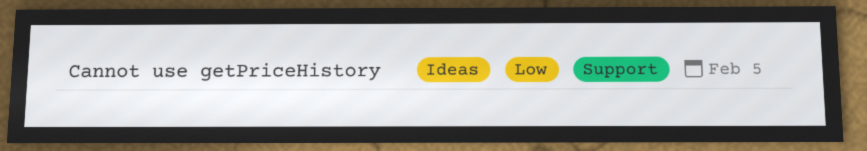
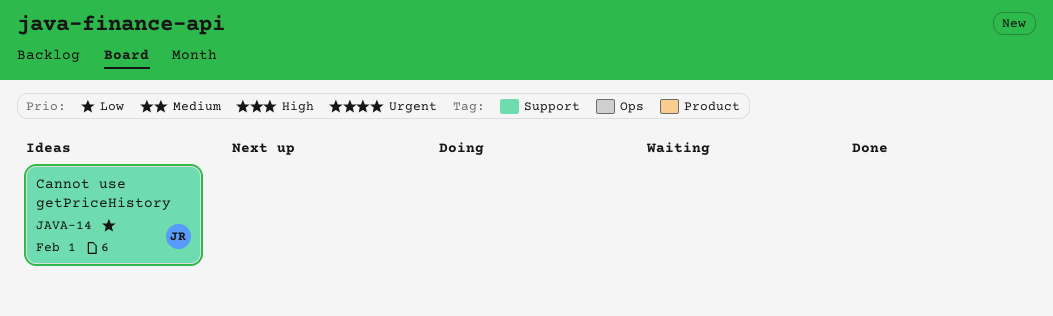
Cannot use getPriceHistory, due: Feb 5 -> Feb 1

